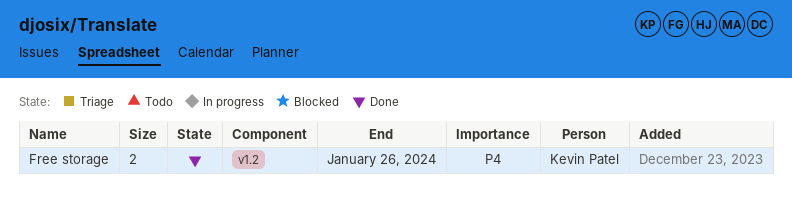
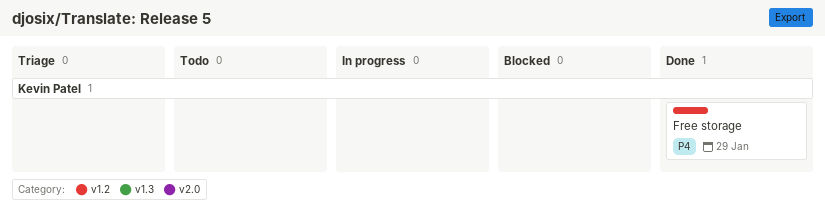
Free storage, due: Jan 26 -> Jan 29

